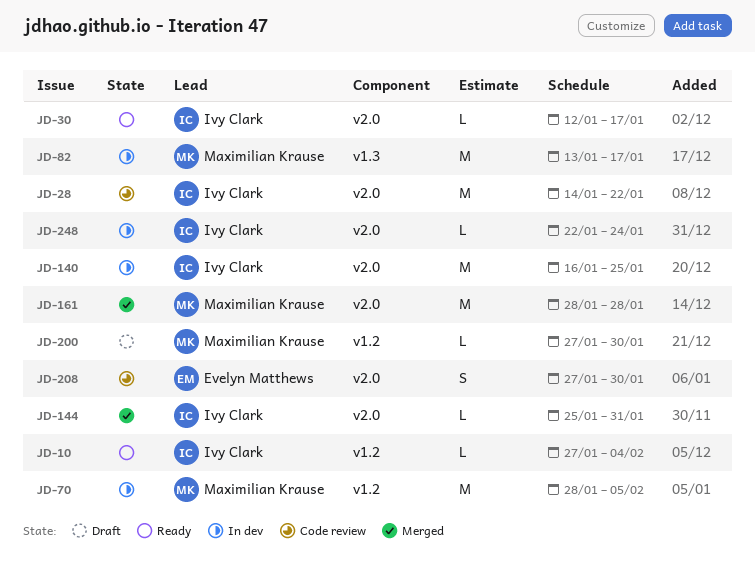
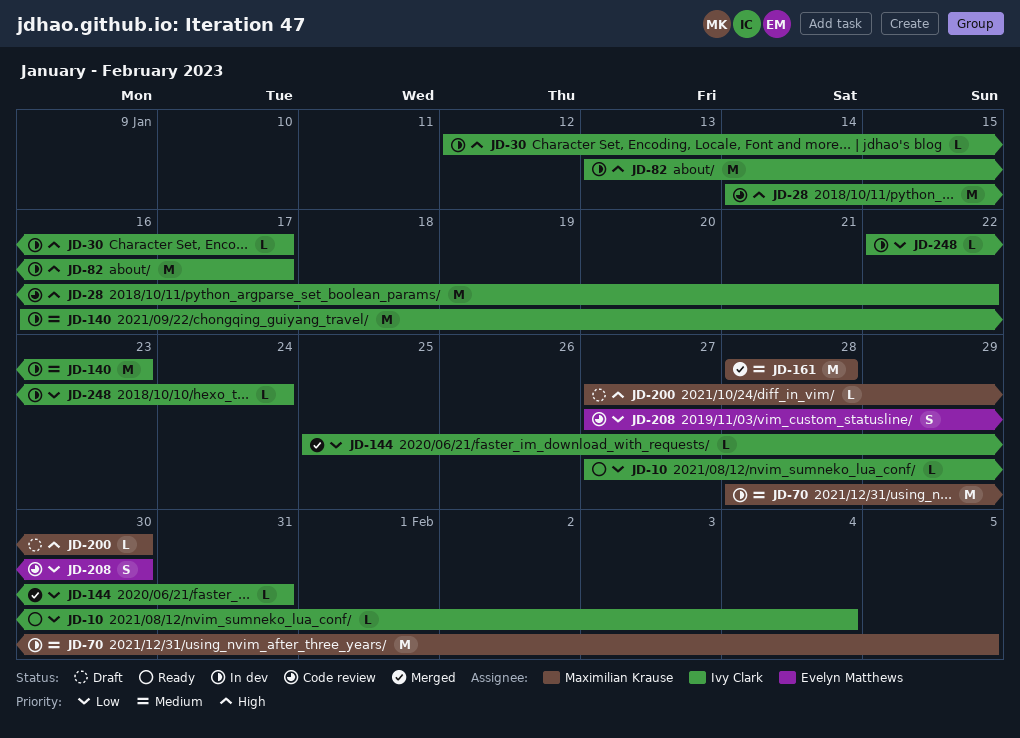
JD-30, status: Ready -> In dev
JD-82, owner: Maximilian Krause -> Ivy Clark
JD-140, due: Jan 25 -> Jan 23

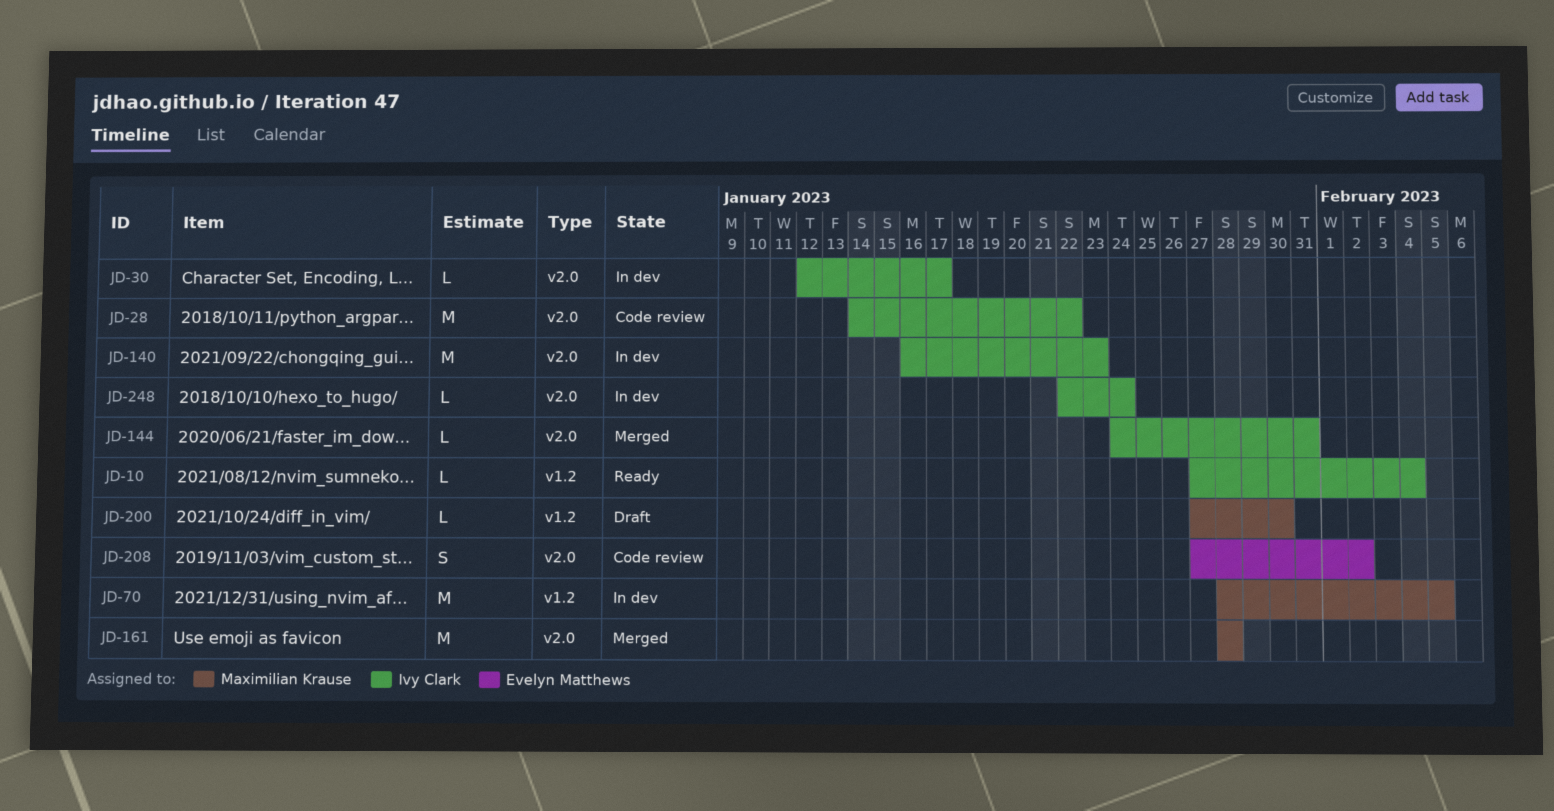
JD-82: present -> none
JD-144, start: Jan 25 -> Jan 24
JD-208, due: Jan 30 -> Feb 2

